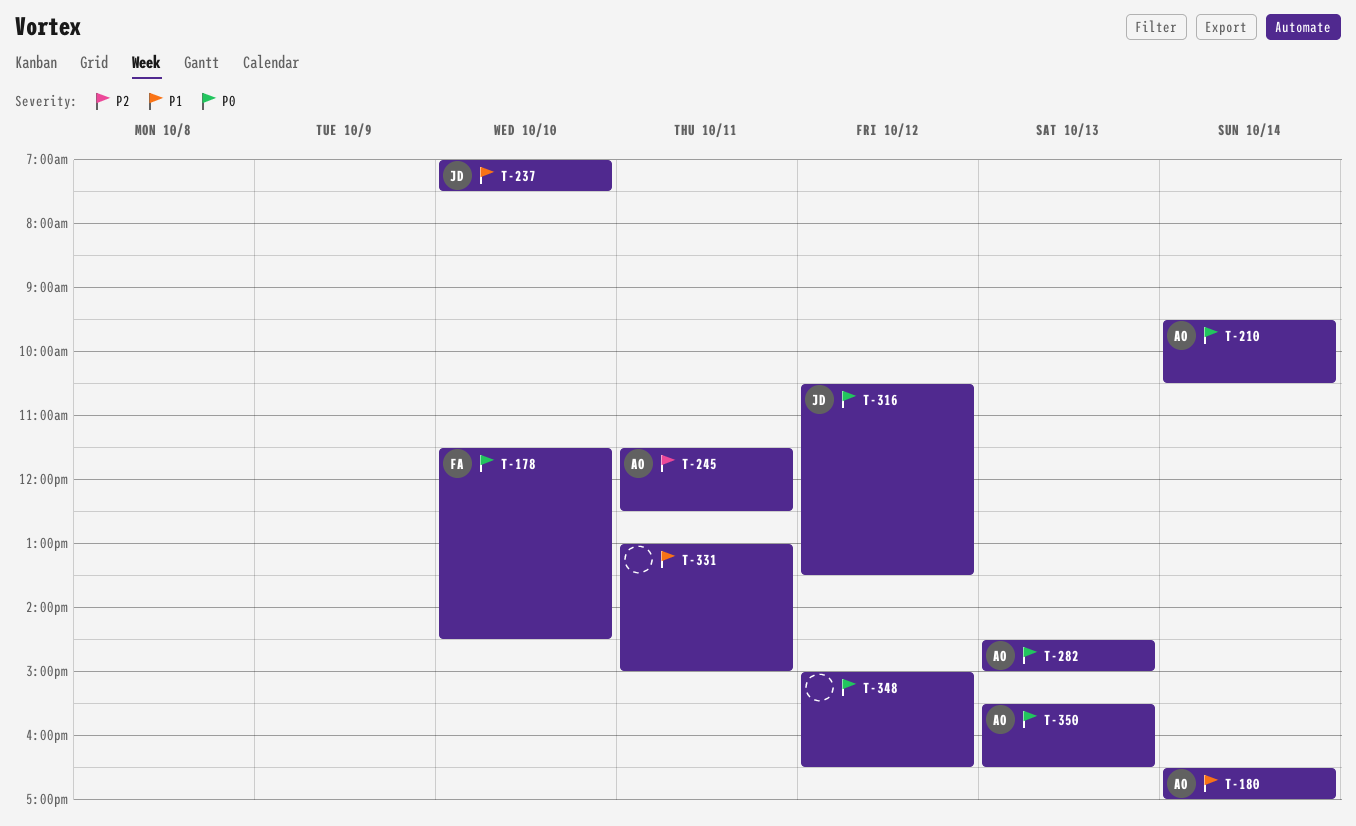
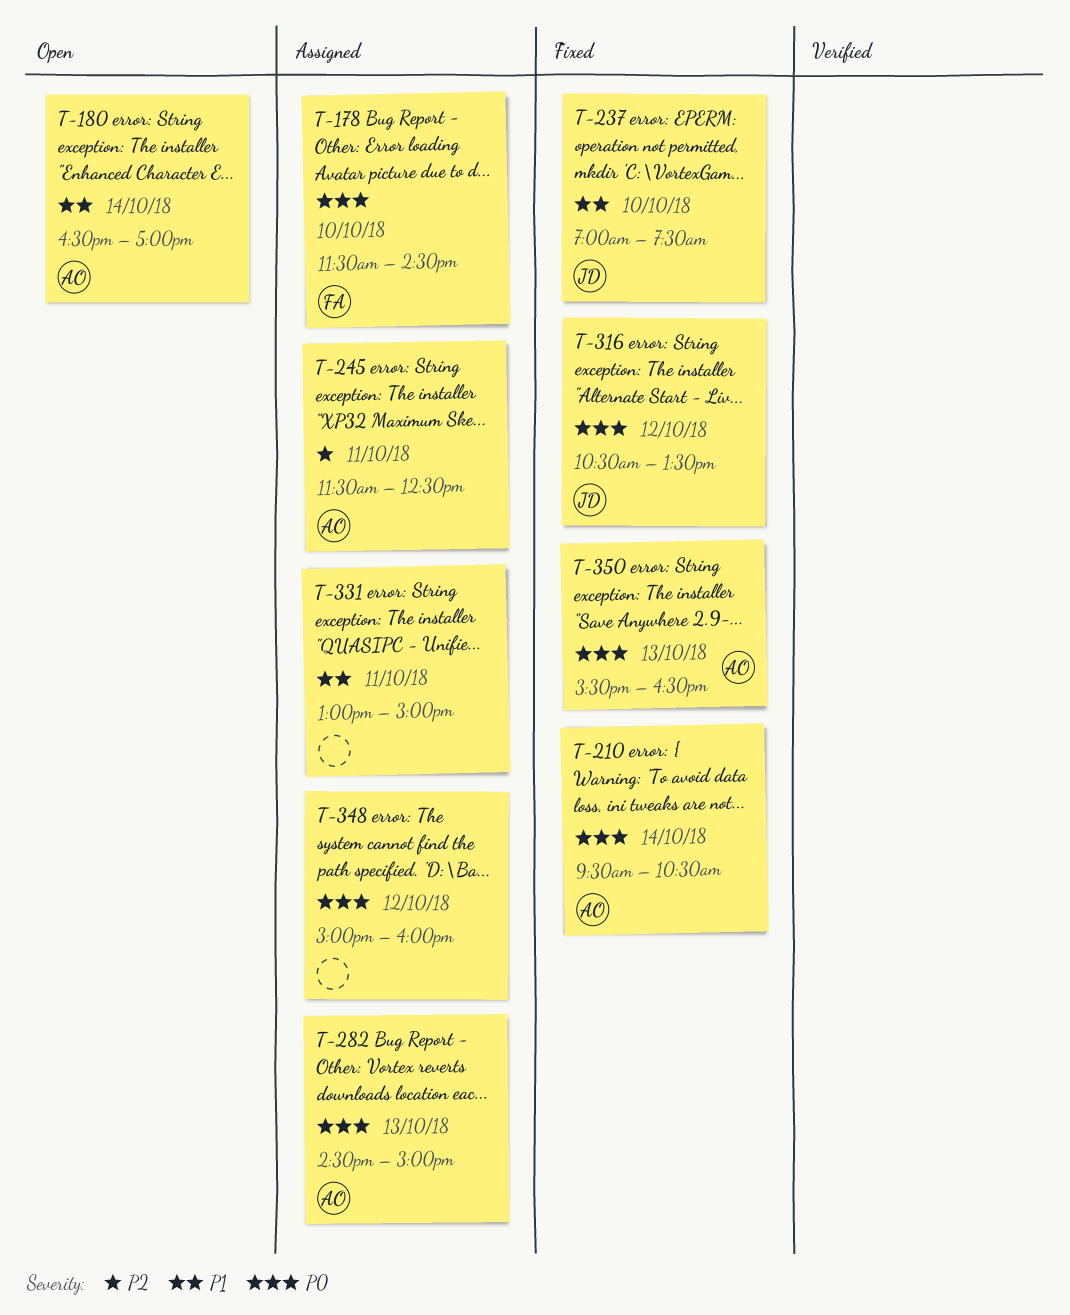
T-348, ends: 16:30 -> 16:00

